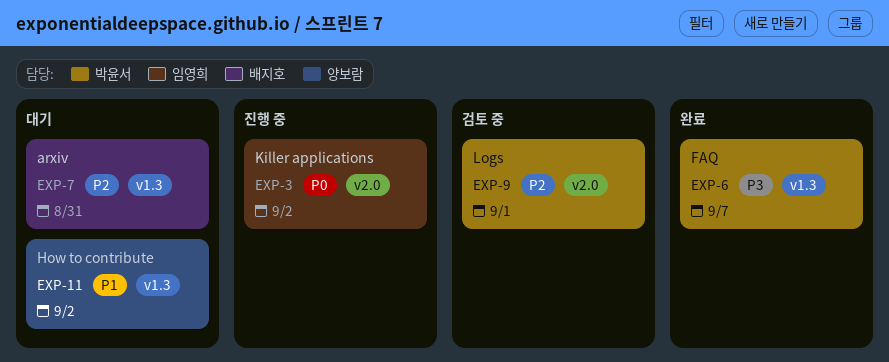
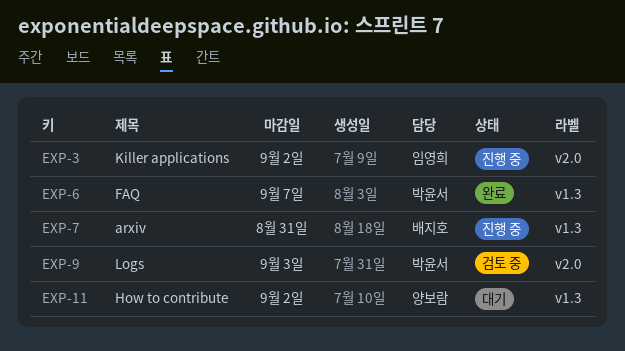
EXP-7, status: 대기 -> 진행 중
EXP-9, due: Sep 1 -> Sep 3

